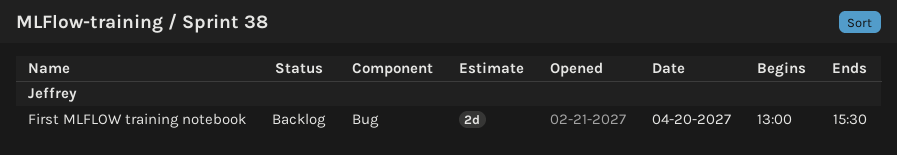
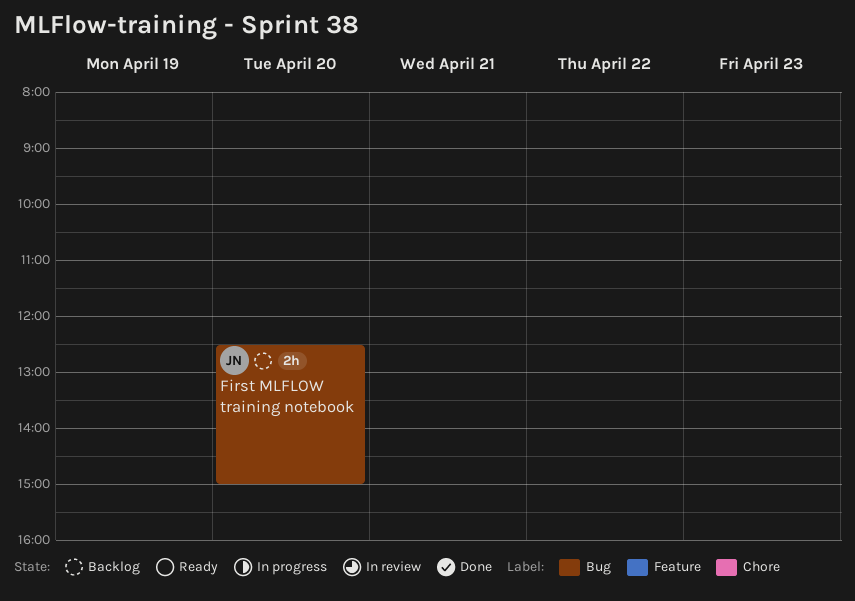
First MLFLOW training notebook, estimate: 2d -> 2h
First MLFLOW training notebook, begins: 13:00 -> 12:30
First MLFLOW training notebook, ends: 15:30 -> 15:00

